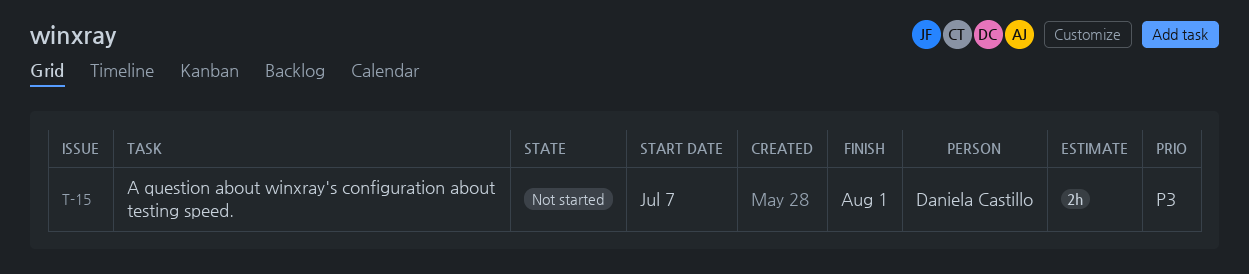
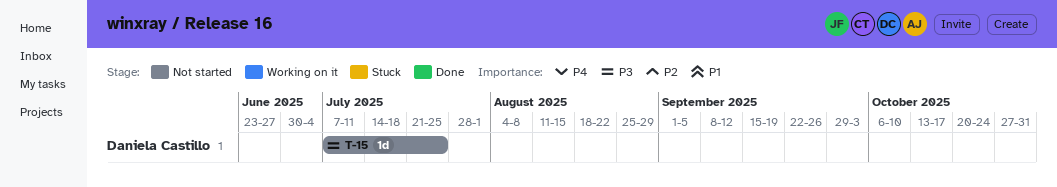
T-15, estimate: 2h -> 1d
T-15, due: Aug 1 -> Jul 25

